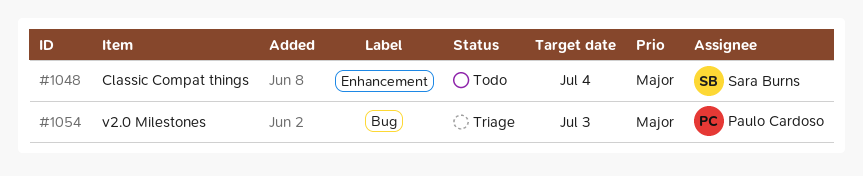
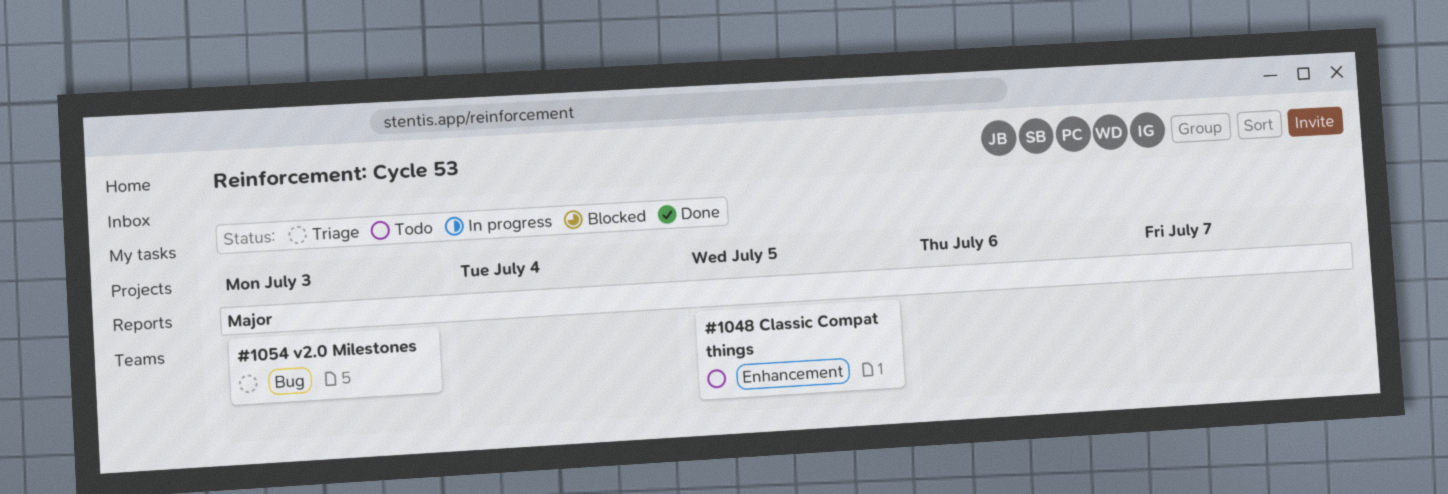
#1048, due: Jul 4 -> Jul 5

